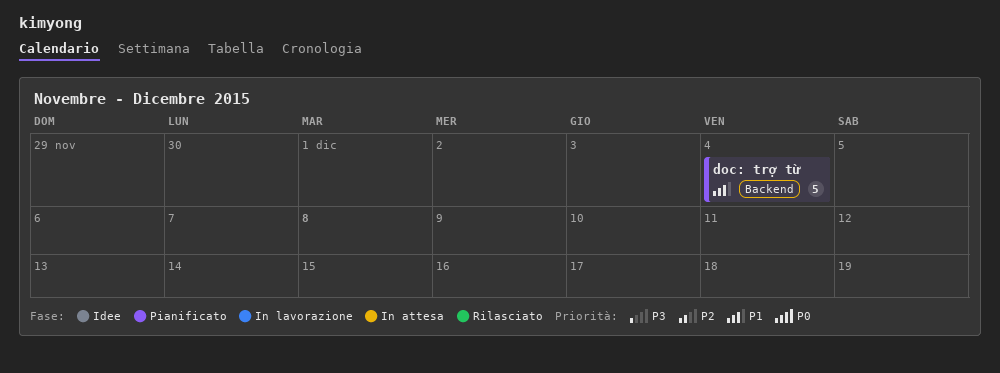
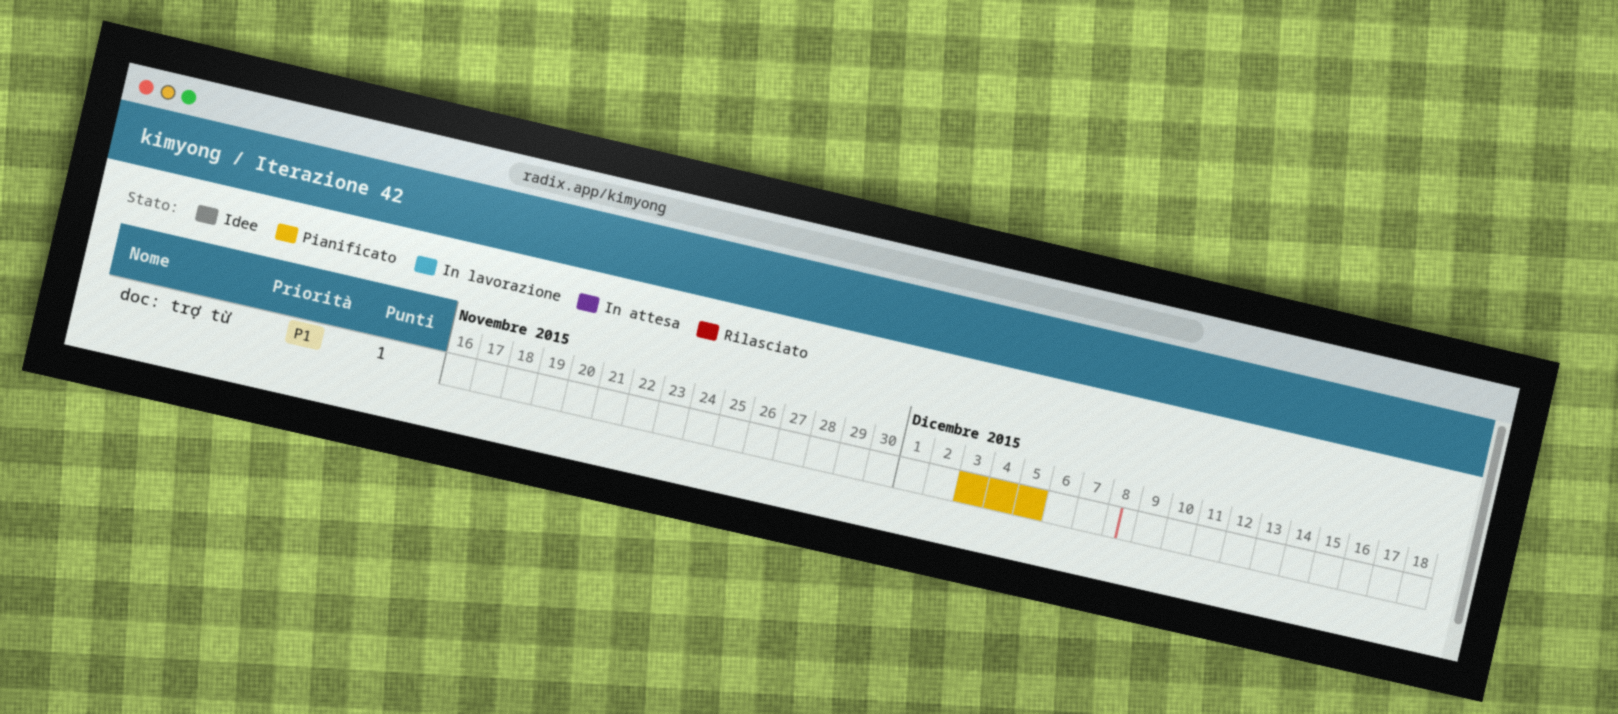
doc: trợ từ, estimate: 5 -> 1
doc: trợ từ, due: Dec 4 -> Dec 5

